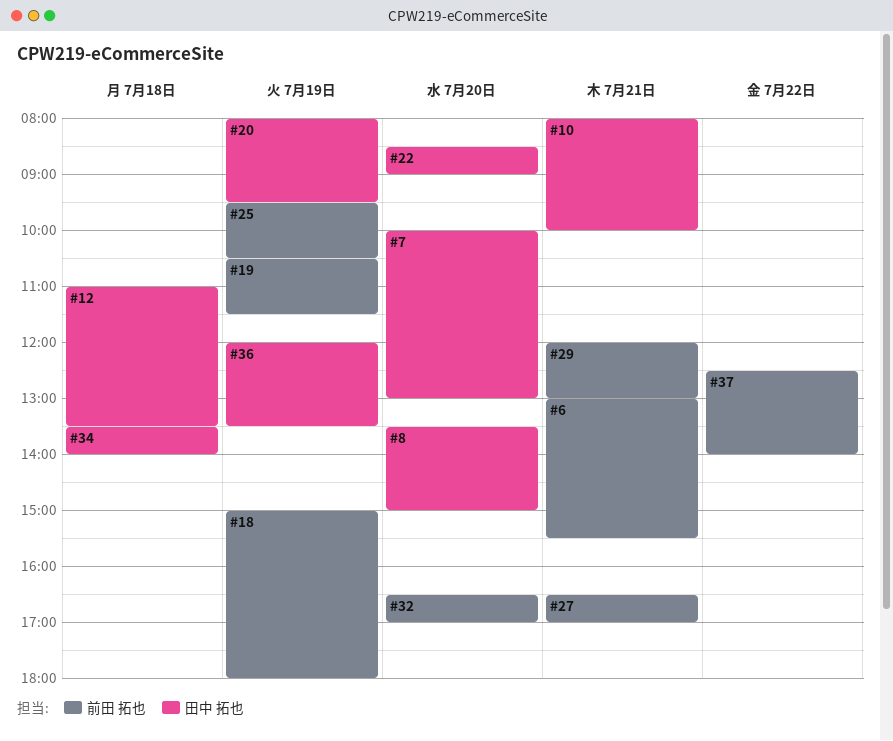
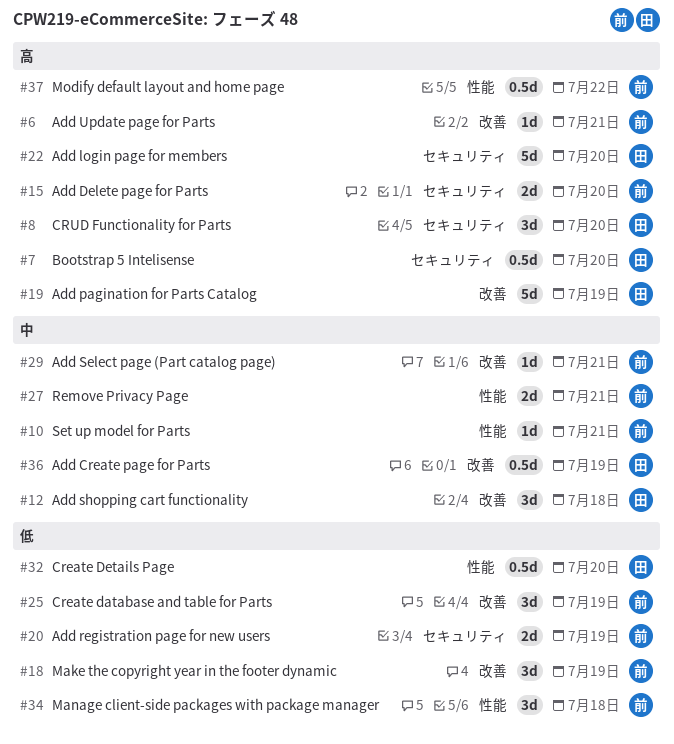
#10, owner: 田中 拓也 -> 前田 拓也
#15: none -> present
#19, owner: 前田 拓也 -> 田中 拓也
#20, owner: 田中 拓也 -> 前田 拓也
#32, owner: 前田 拓也 -> 田中 拓也
#34, owner: 田中 拓也 -> 前田 拓也

